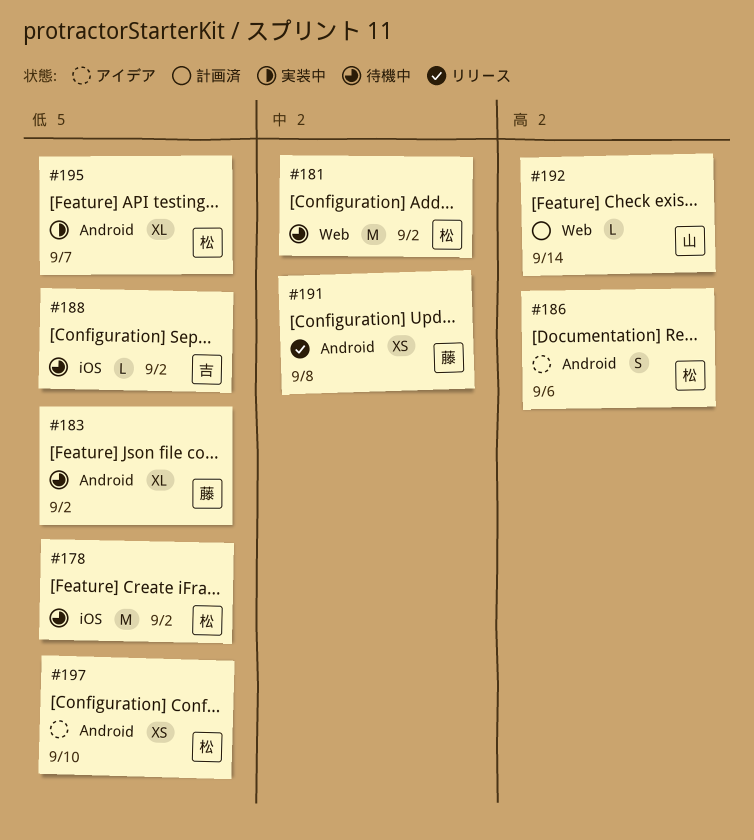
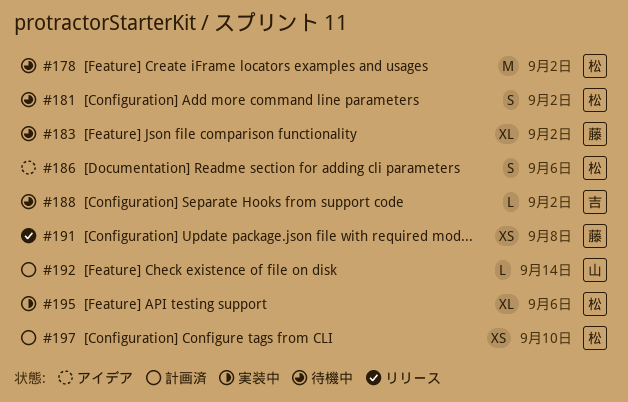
#181, estimate: M -> S
#195, due: Sep 7 -> Sep 6
#197, status: アイデア -> 計画済

